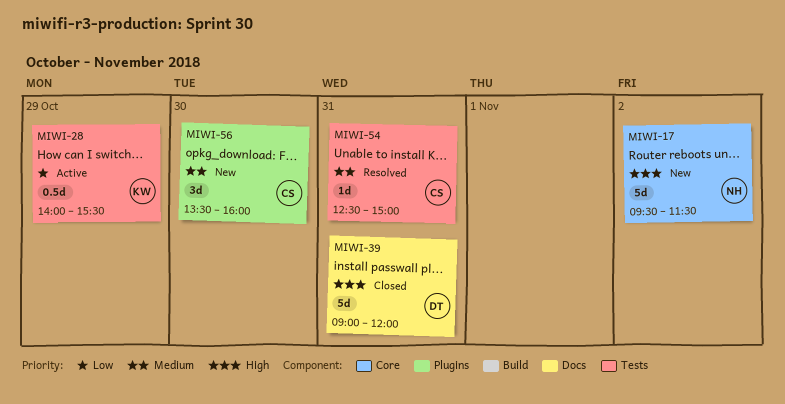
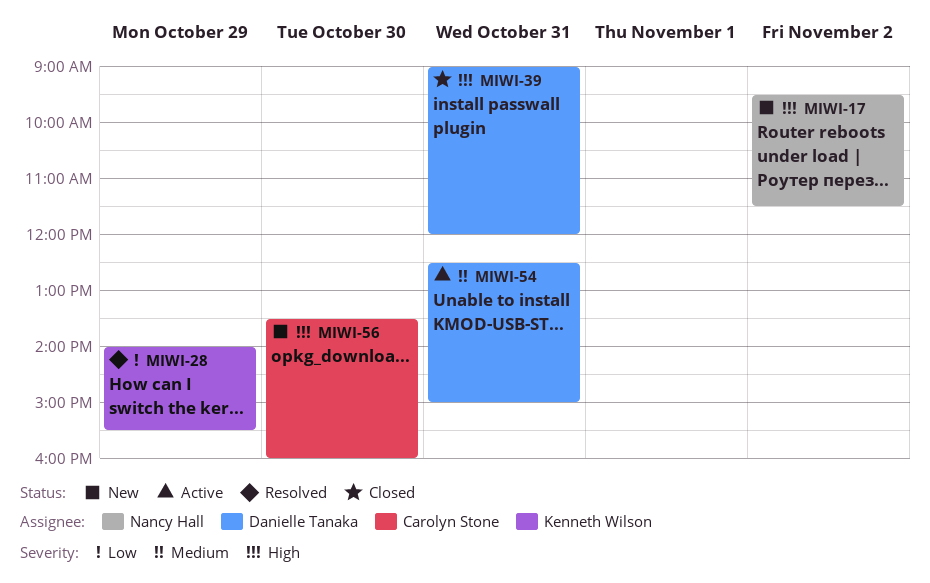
MIWI-28, status: Active -> Resolved
MIWI-54, status: Resolved -> Active
MIWI-54, owner: Carolyn Stone -> Danielle Tanaka
MIWI-56, priority: Medium -> High

